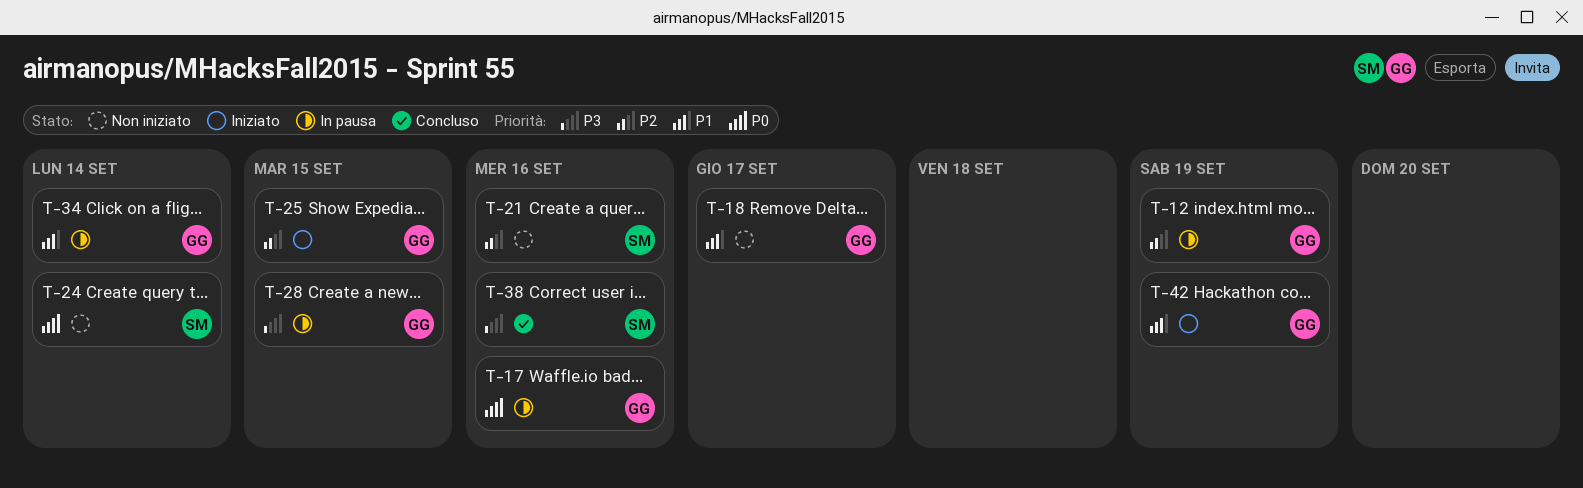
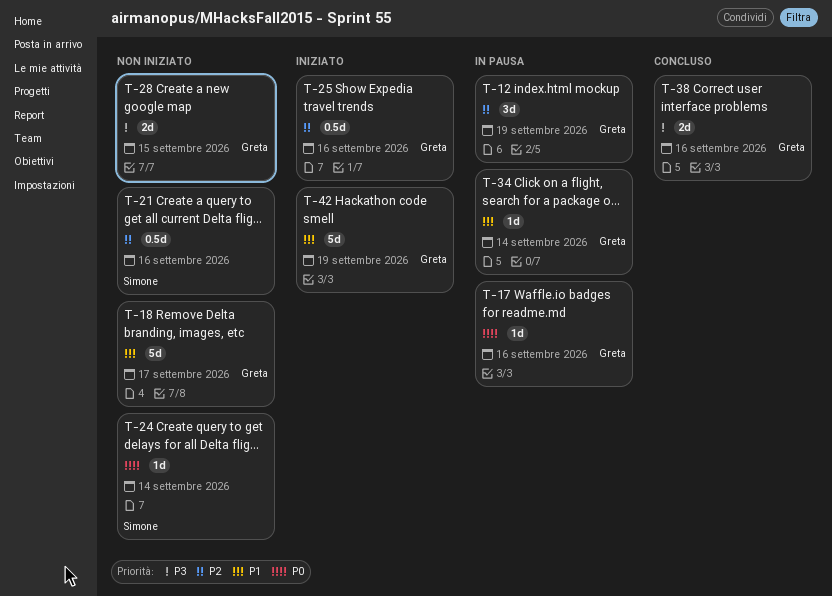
T-25, due: Sep 15 -> Sep 16
T-28, status: In pausa -> Non iniziato
T-38, owner: Simone -> Greta

